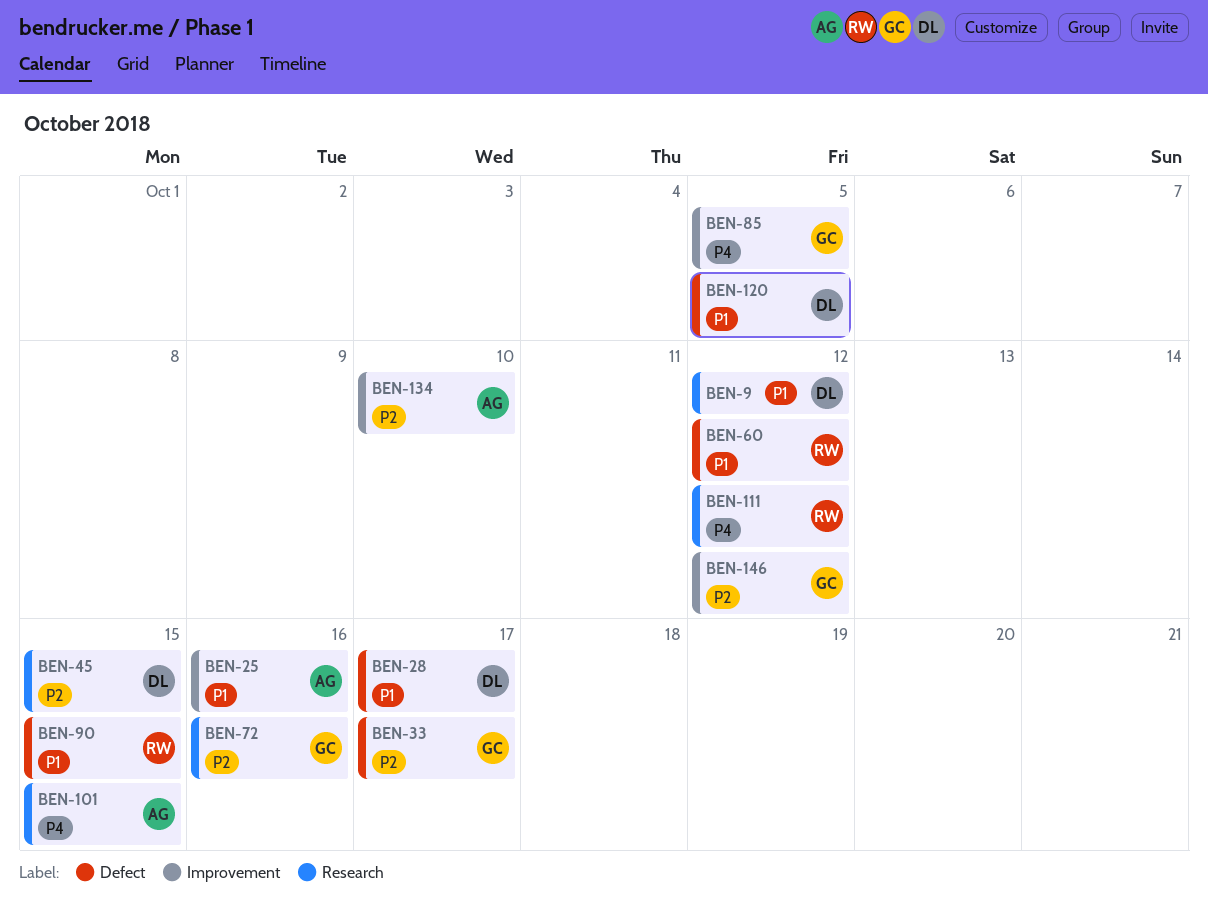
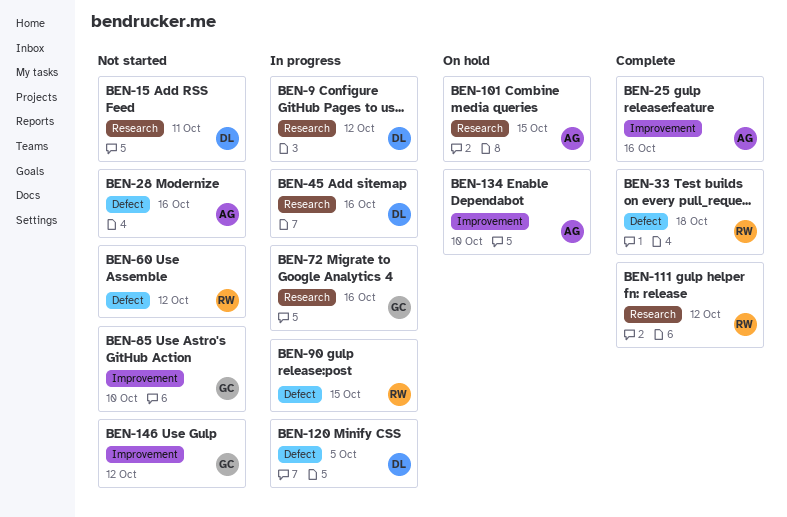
BEN-15: none -> present
BEN-28, owner: DL -> AG
BEN-28, due: Oct 17 -> Oct 16
BEN-33, owner: GC -> RW
BEN-33, due: Oct 17 -> Oct 18
BEN-45, due: Oct 15 -> Oct 16
BEN-85, due: Oct 5 -> Oct 10

